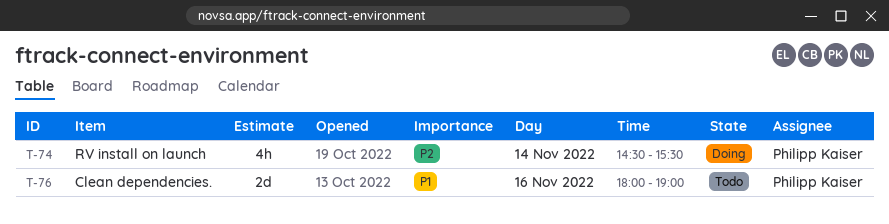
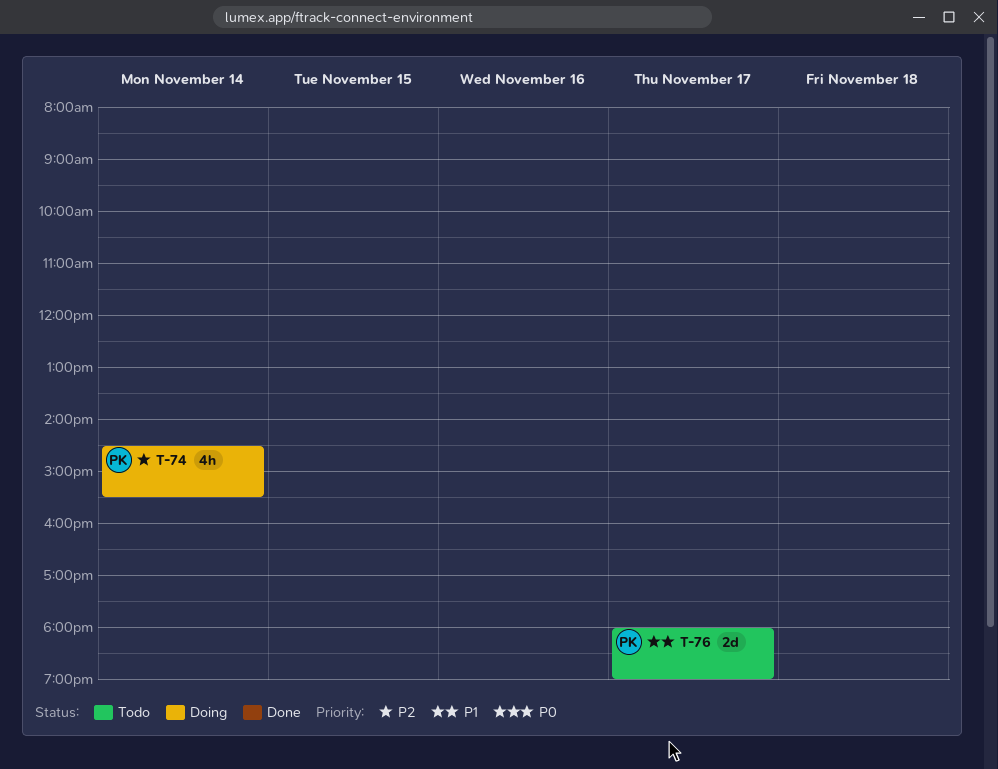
T-76, day: Nov 16 -> Nov 17

